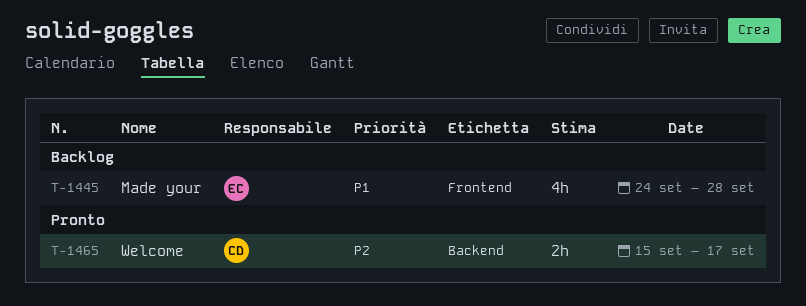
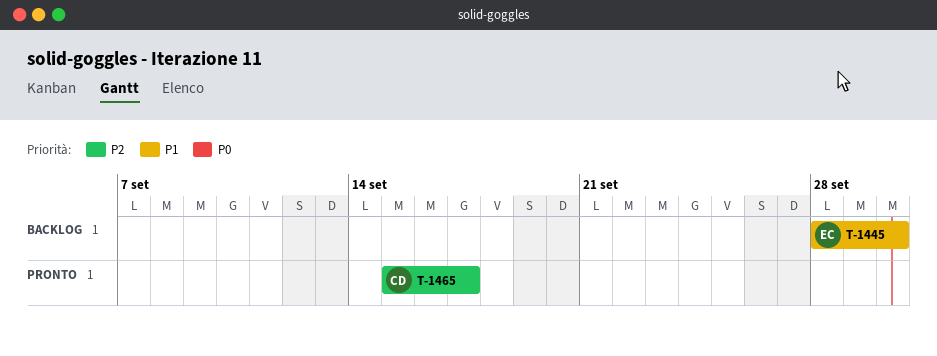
T-1445, start: Sep 24 -> Sep 28
T-1445, due: Sep 28 -> Sep 30

